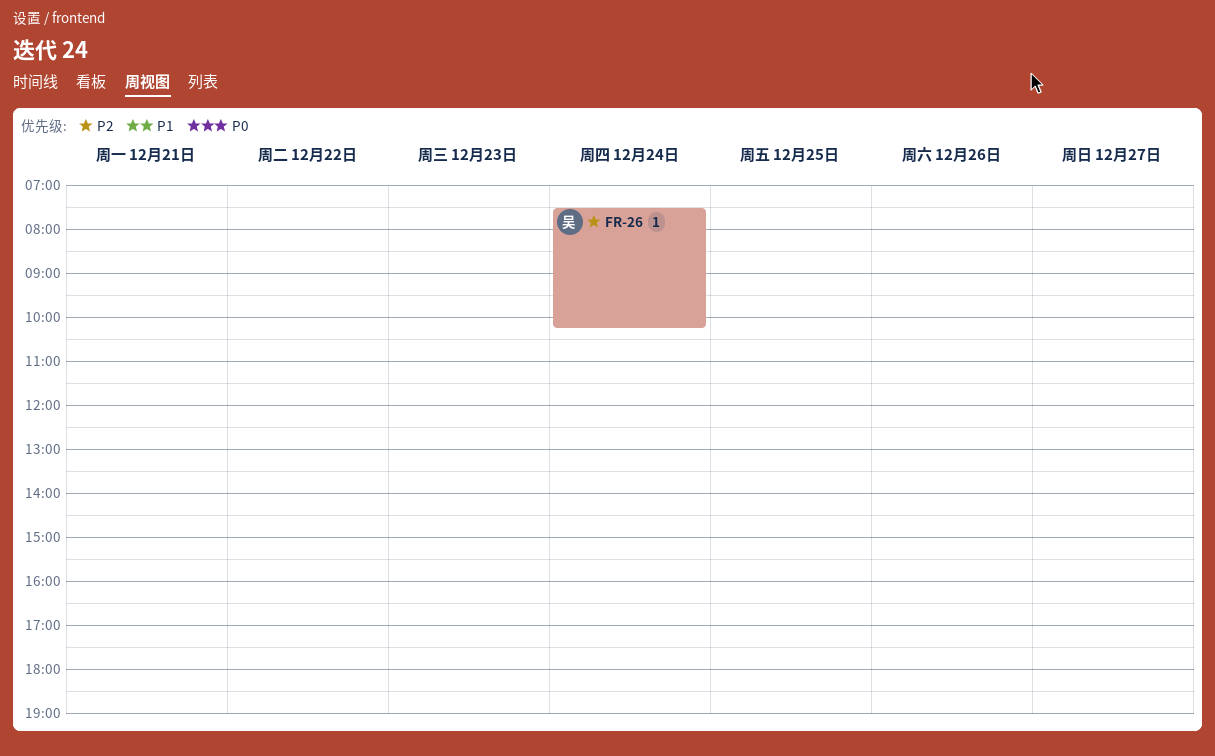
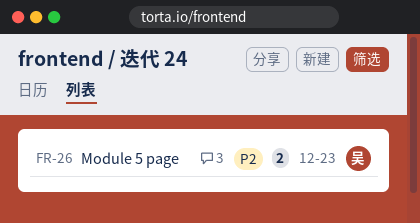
FR-26, estimate: 1 -> 2
FR-26, day: Dec 24 -> Dec 23

